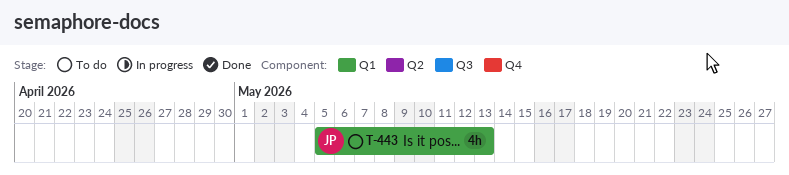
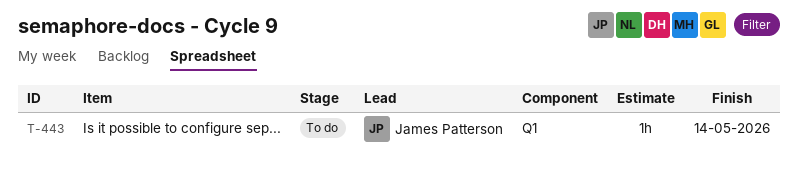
T-443, estimate: 4h -> 1h
T-443, due: May 13 -> May 14

